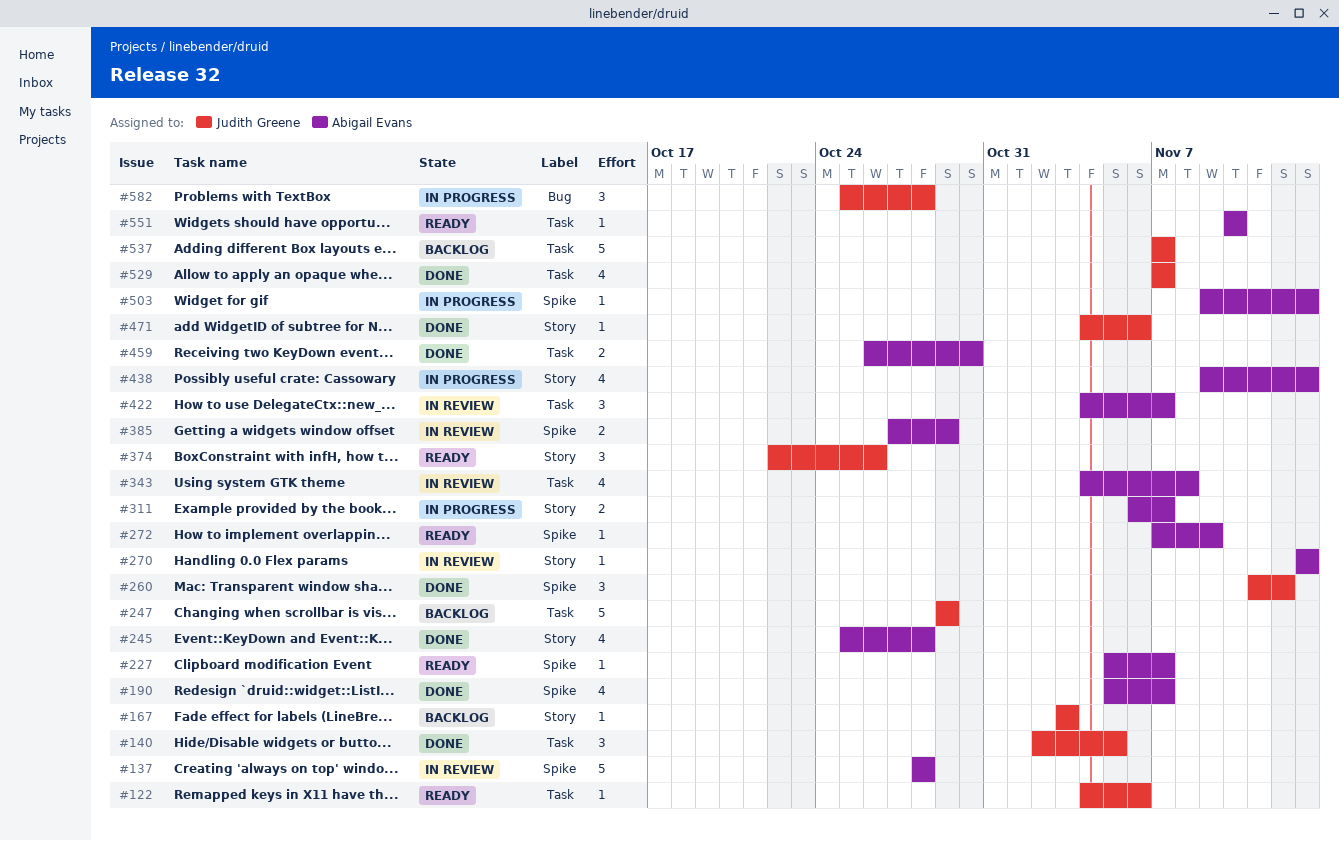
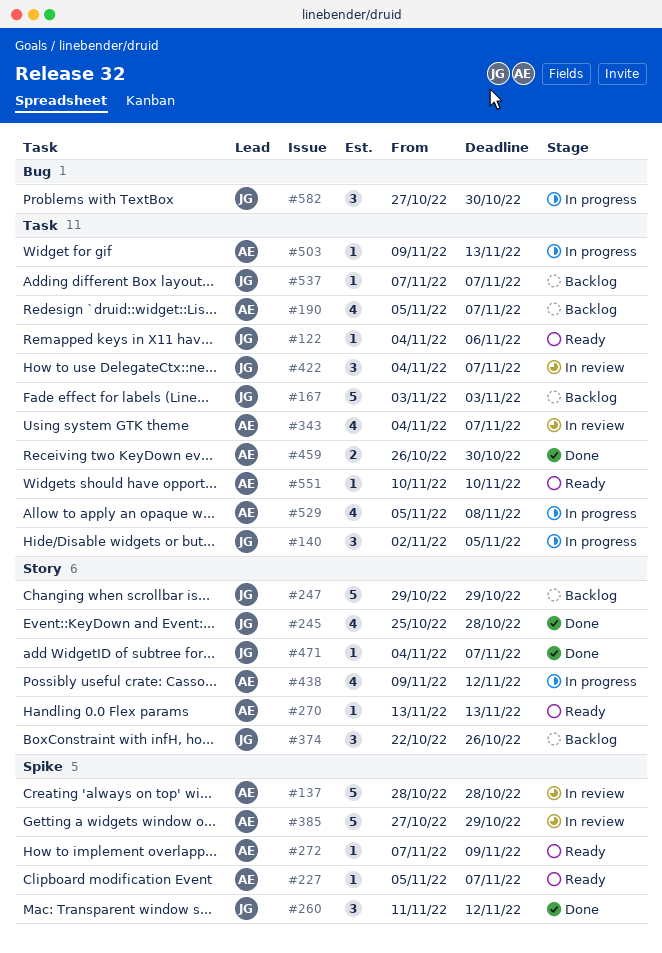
#140, status: Done -> In progress
#167, label: Story -> Task
#167, estimate: 1 -> 5
#190, status: Done -> Backlog
#190, label: Spike -> Task
#245, owner: Abigail Evans -> Judith Greene
#247, label: Task -> Story
#270, status: In review -> Ready
#311: present -> none
#343, due: Nov 8 -> Nov 7
#374, status: Ready -> Backlog
#385, estimate: 2 -> 5
#422, owner: Abigail Evans -> Judith Greene
#438, due: Nov 13 -> Nov 12
#471, due: Nov 6 -> Nov 7
#503, label: Spike -> Task
#529, status: Done -> In progress
#529, owner: Judith Greene -> Abigail Evans
#529, start: Nov 7 -> Nov 5
#529, due: Nov 7 -> Nov 8
#537, estimate: 5 -> 1
#582, start: Oct 25 -> Oct 27
#582, due: Oct 28 -> Oct 30

